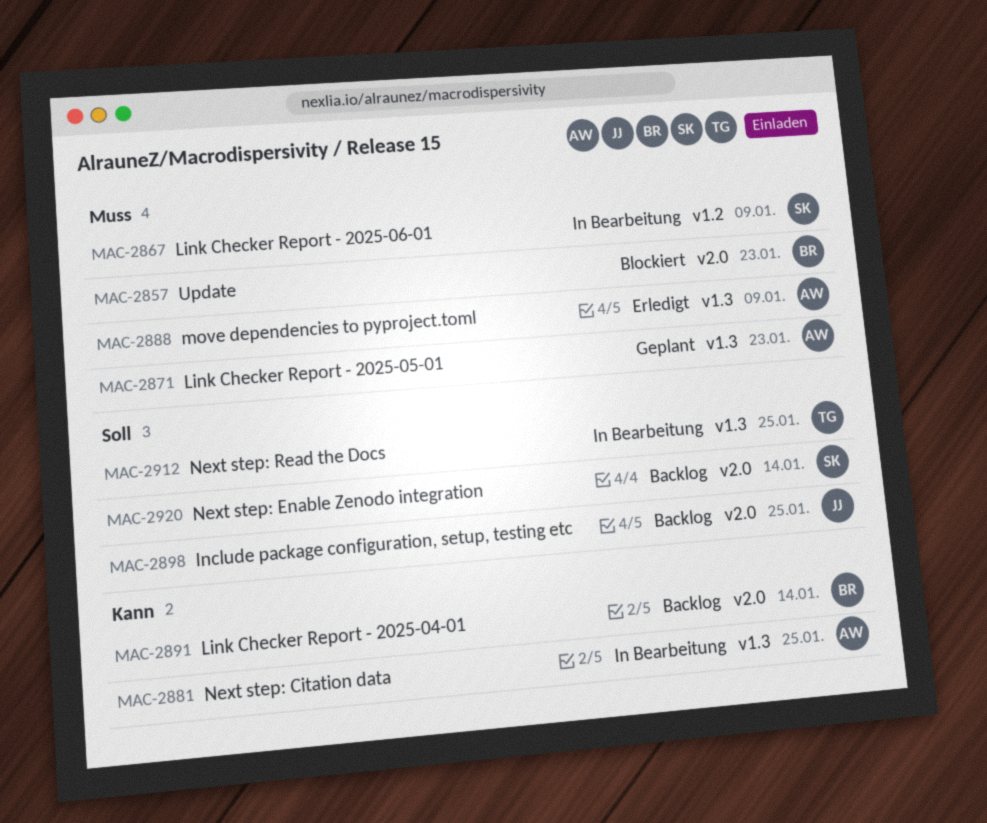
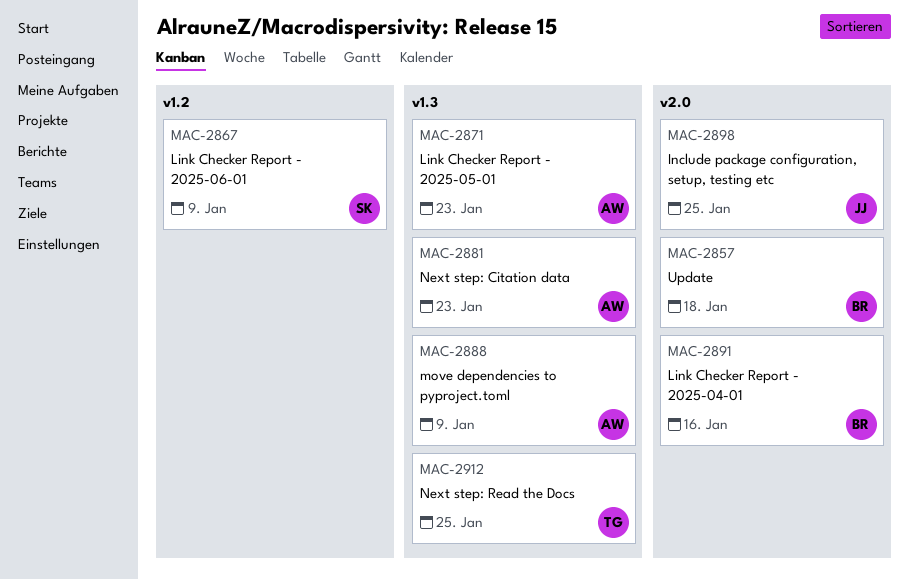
MAC-2857, due: Jan 23 -> Jan 18
MAC-2881, due: Jan 25 -> Jan 23
MAC-2891, due: Jan 14 -> Jan 16
MAC-2920: present -> none

